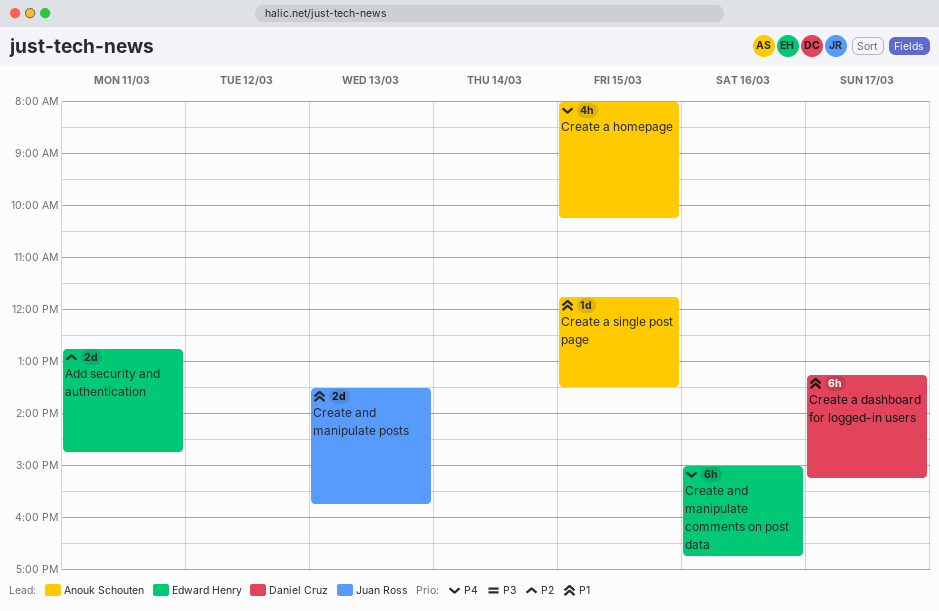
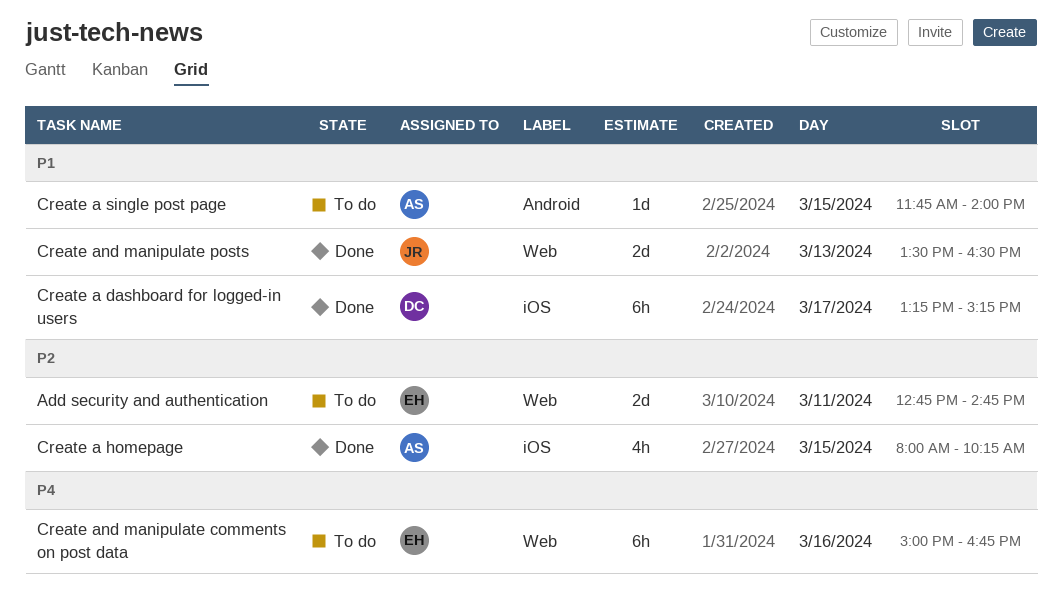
Create a homepage, priority: P4 -> P2
Create a single post page, ends: 13:30 -> 14:00
Create and manipulate posts, ends: 15:45 -> 16:30

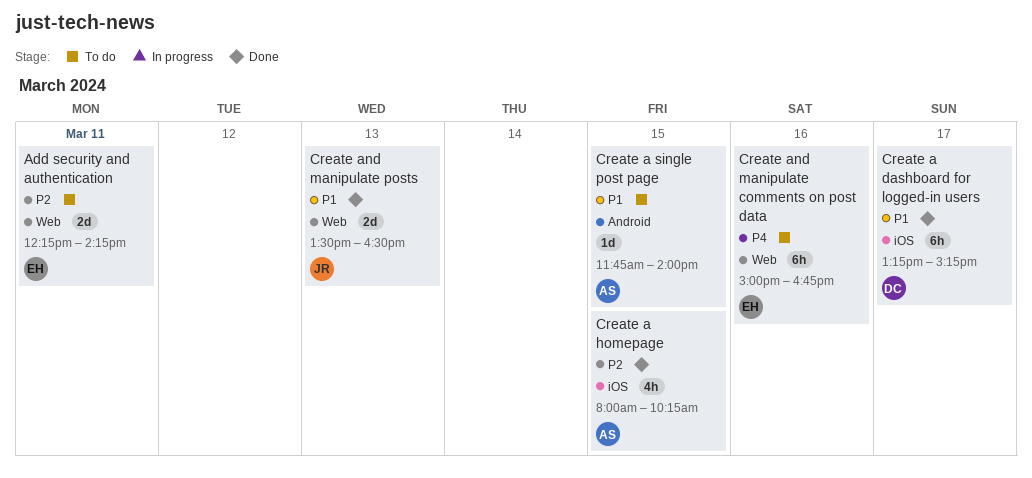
Add security and authentication, begins: 12:45 -> 12:15
Add security and authentication, ends: 14:45 -> 14:15

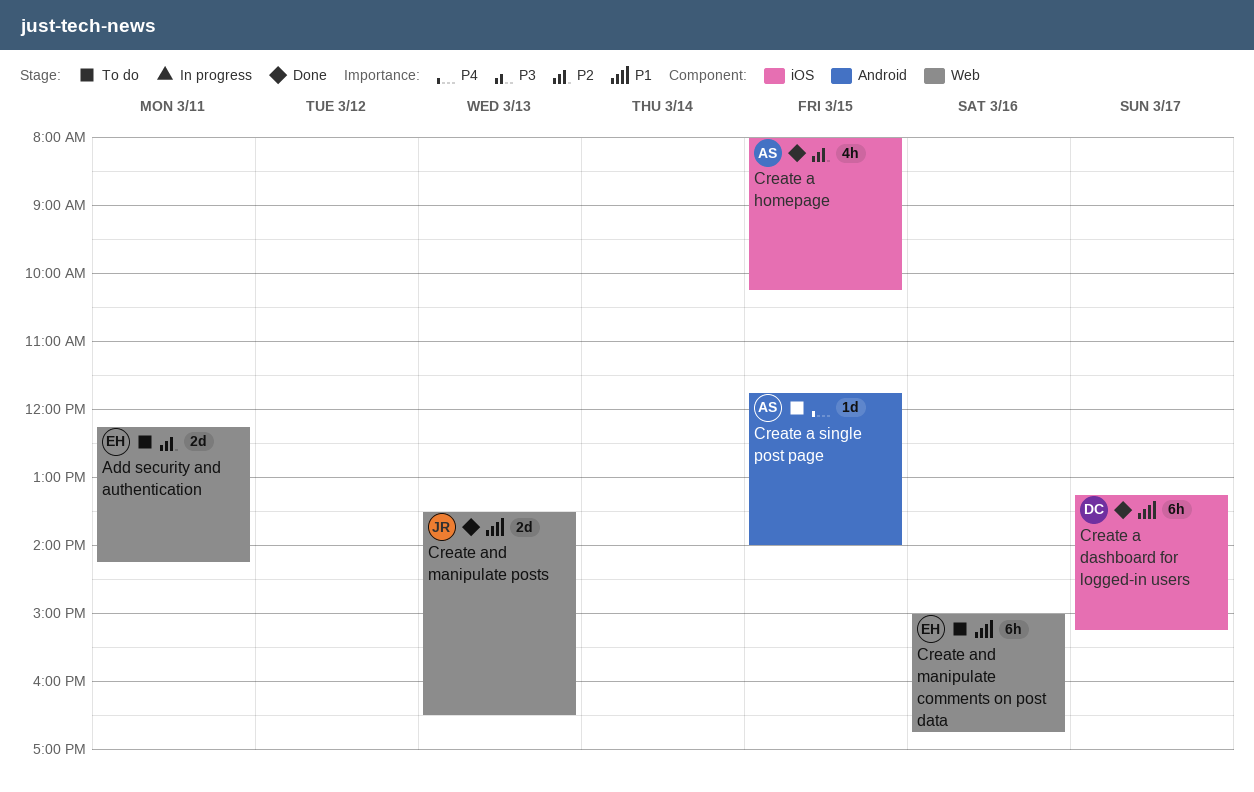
Create a single post page, priority: P1 -> P4
Create and manipulate comments on post data, priority: P4 -> P1

